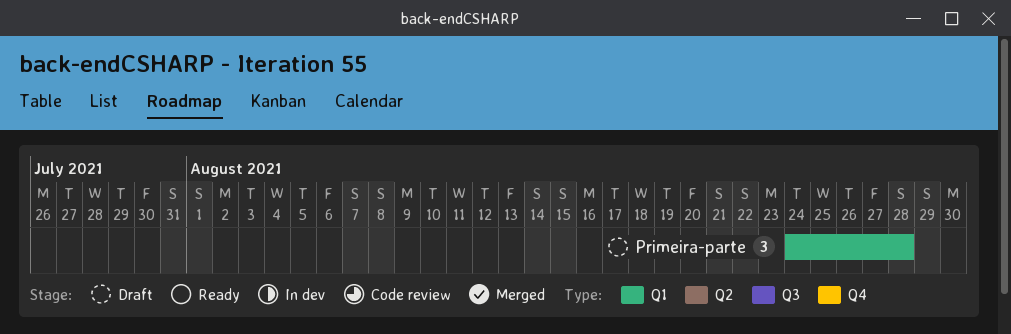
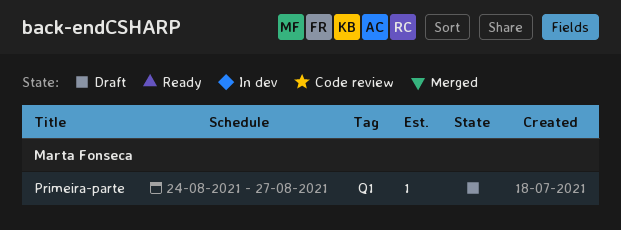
Primeira-parte, estimate: 3 -> 1
Primeira-parte, due: Aug 28 -> Aug 27

